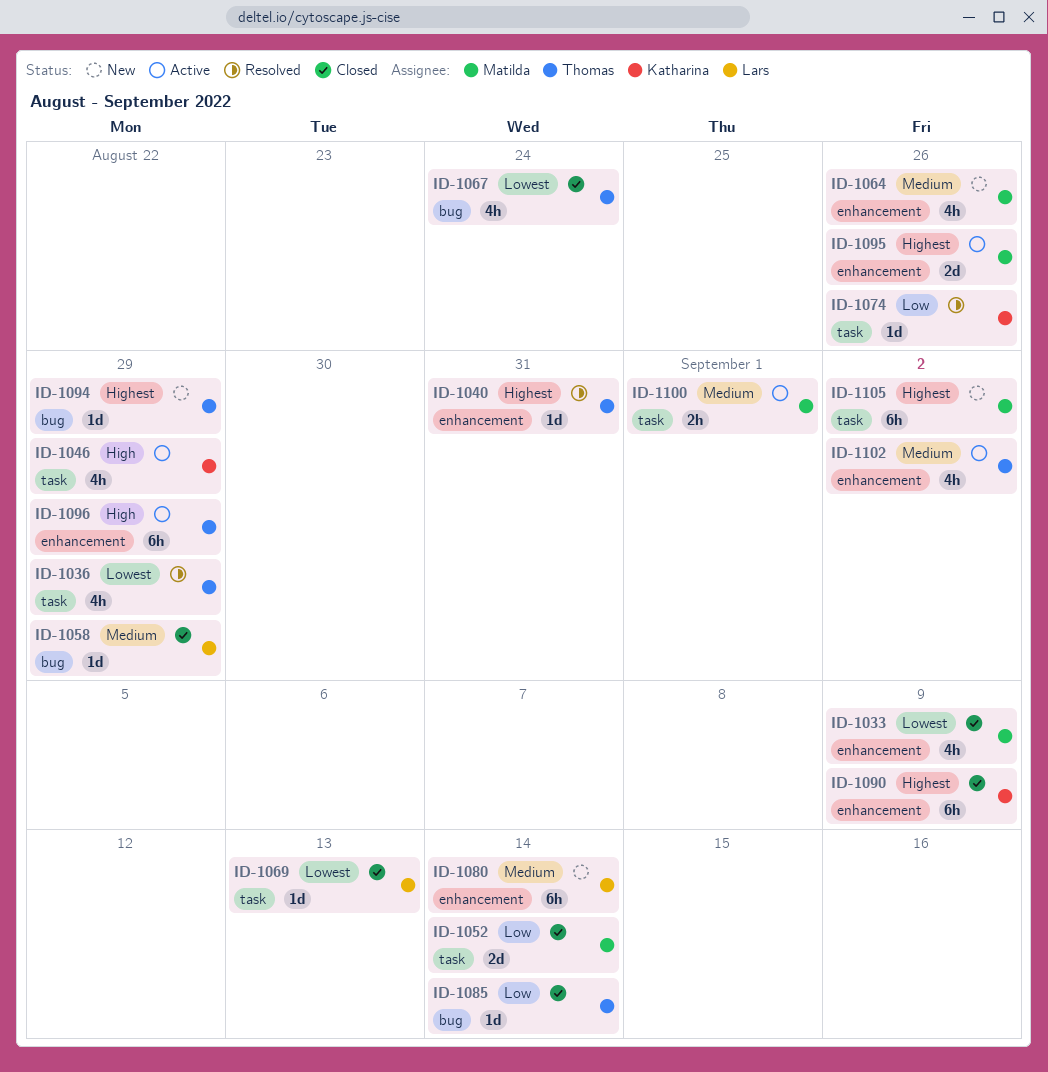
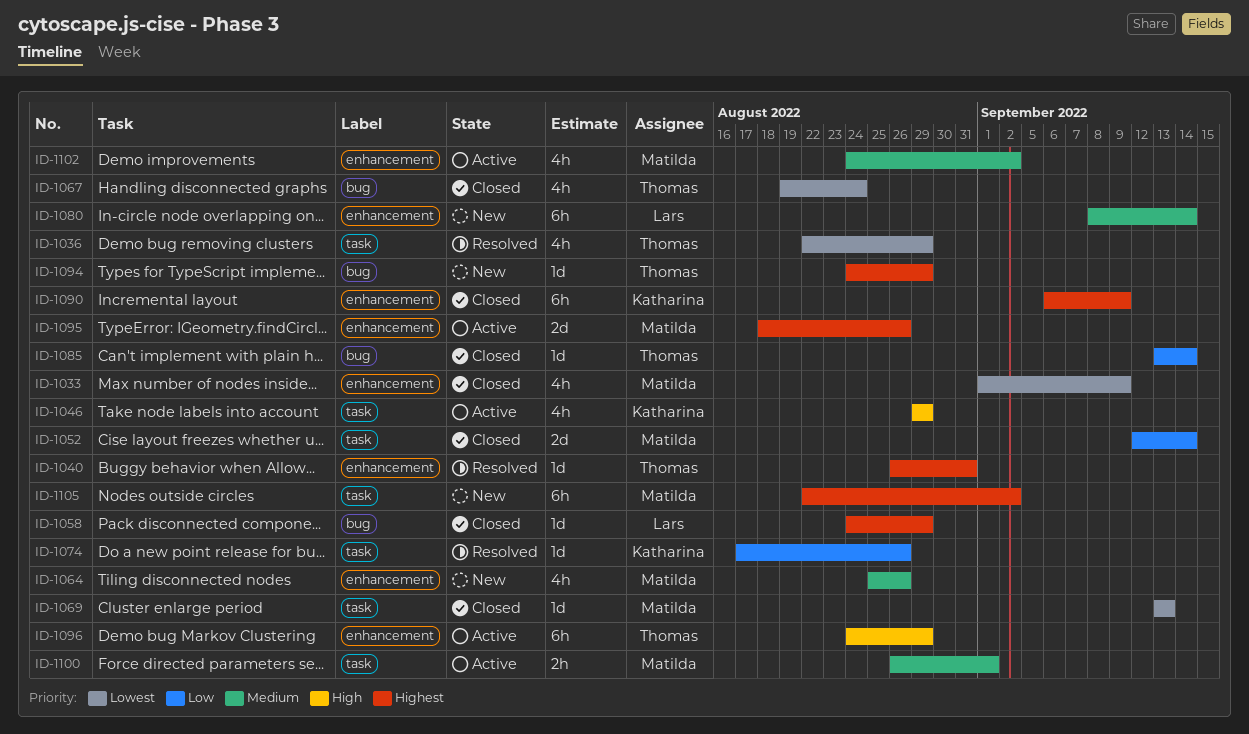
ID-1058, priority: Medium -> Highest
ID-1069, owner: Lars -> Matilda
ID-1102, owner: Thomas -> Matilda

